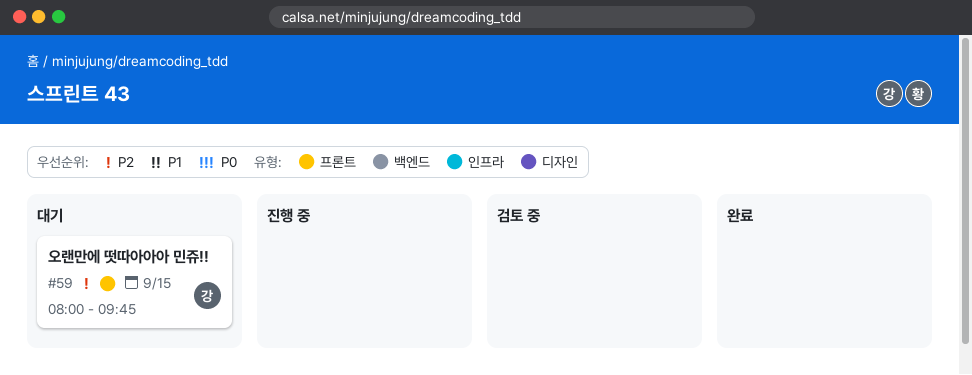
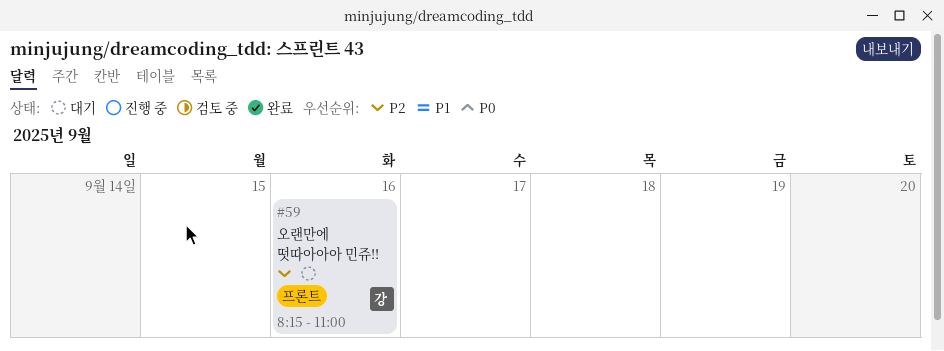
#59, day: Sep 15 -> Sep 16
#59, begins: 08:00 -> 08:15
#59, ends: 09:45 -> 11:00

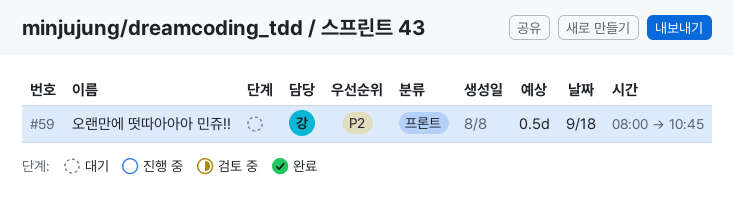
#59, day: Sep 16 -> Sep 18
#59, begins: 08:15 -> 08:00
#59, ends: 11:00 -> 10:45

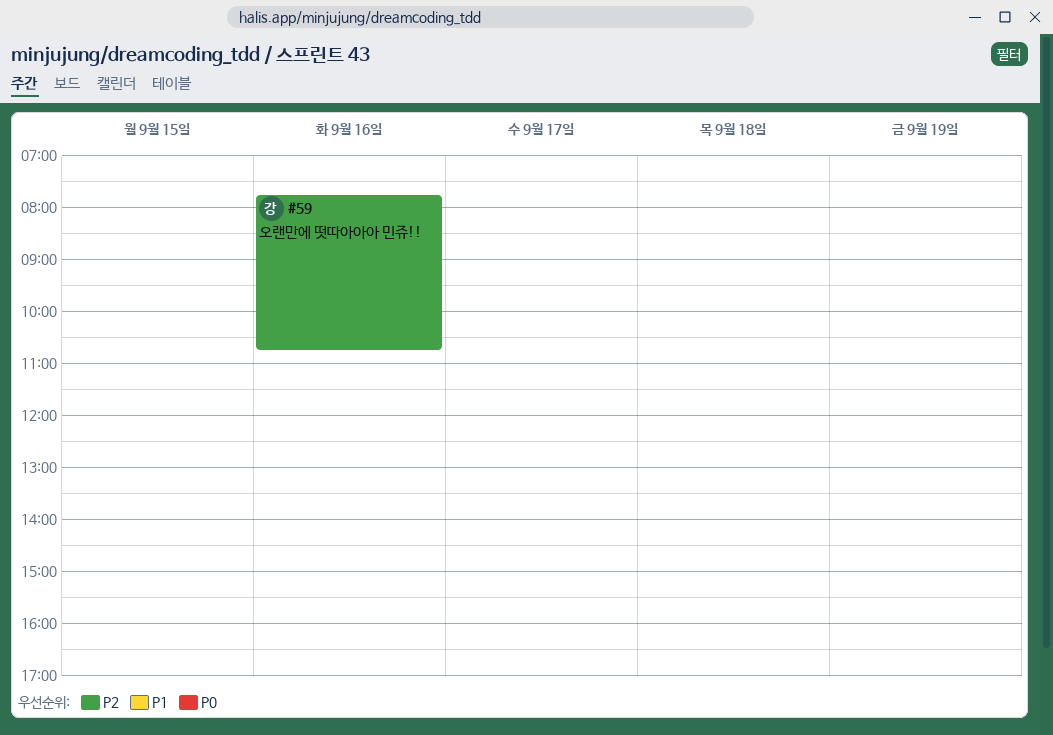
#59, day: Sep 18 -> Sep 16
#59, begins: 08:00 -> 07:45

